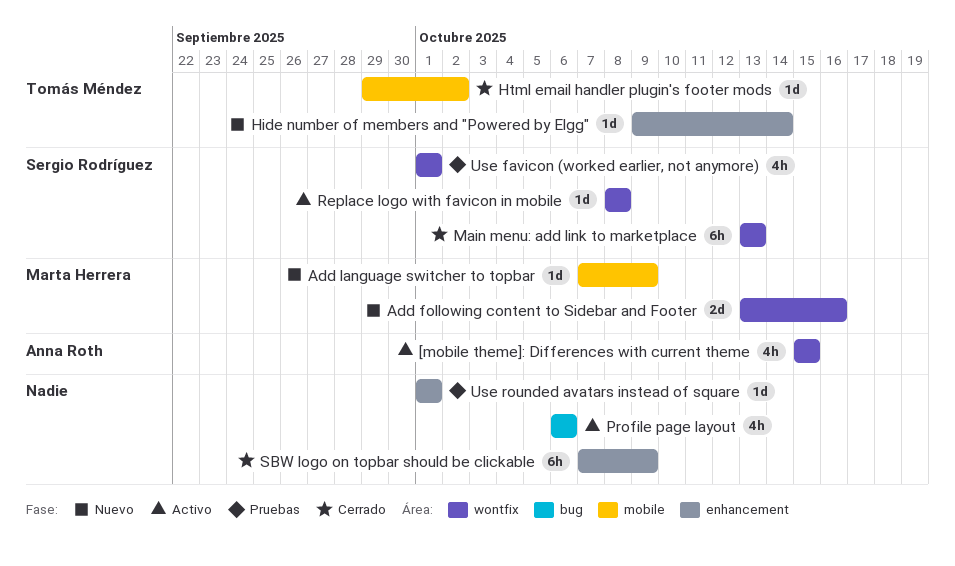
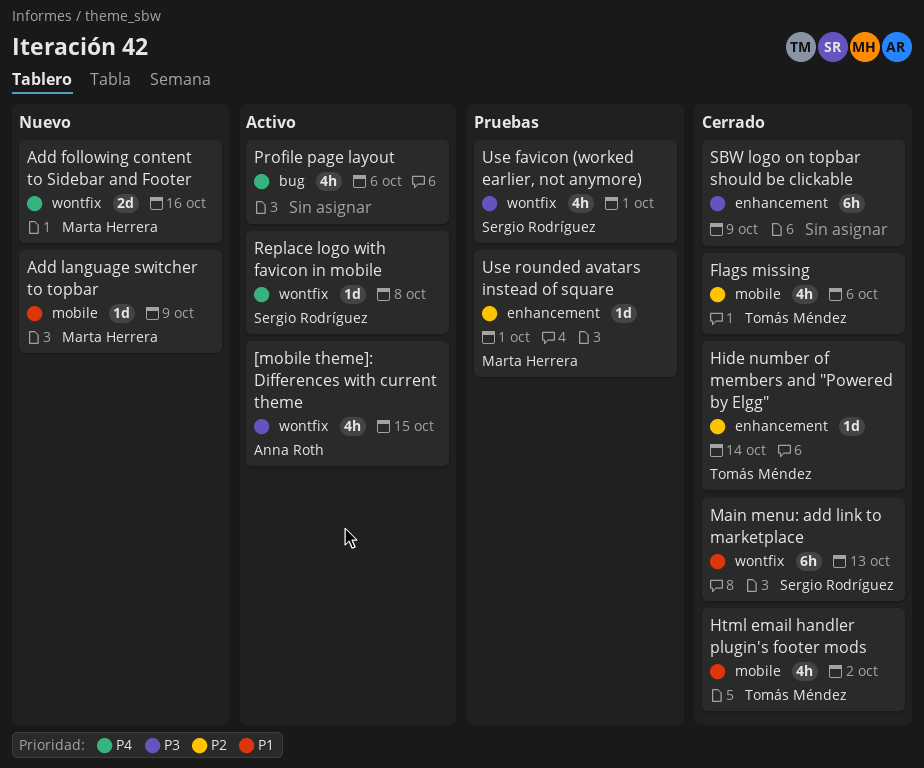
Flags missing: none -> present
Hide number of members and "Powered by Elgg", status: Nuevo -> Cerrado
Html email handler plugin's footer mods, estimate: 1d -> 4h
Use rounded avatars instead of square, owner: none -> Marta Herrera

